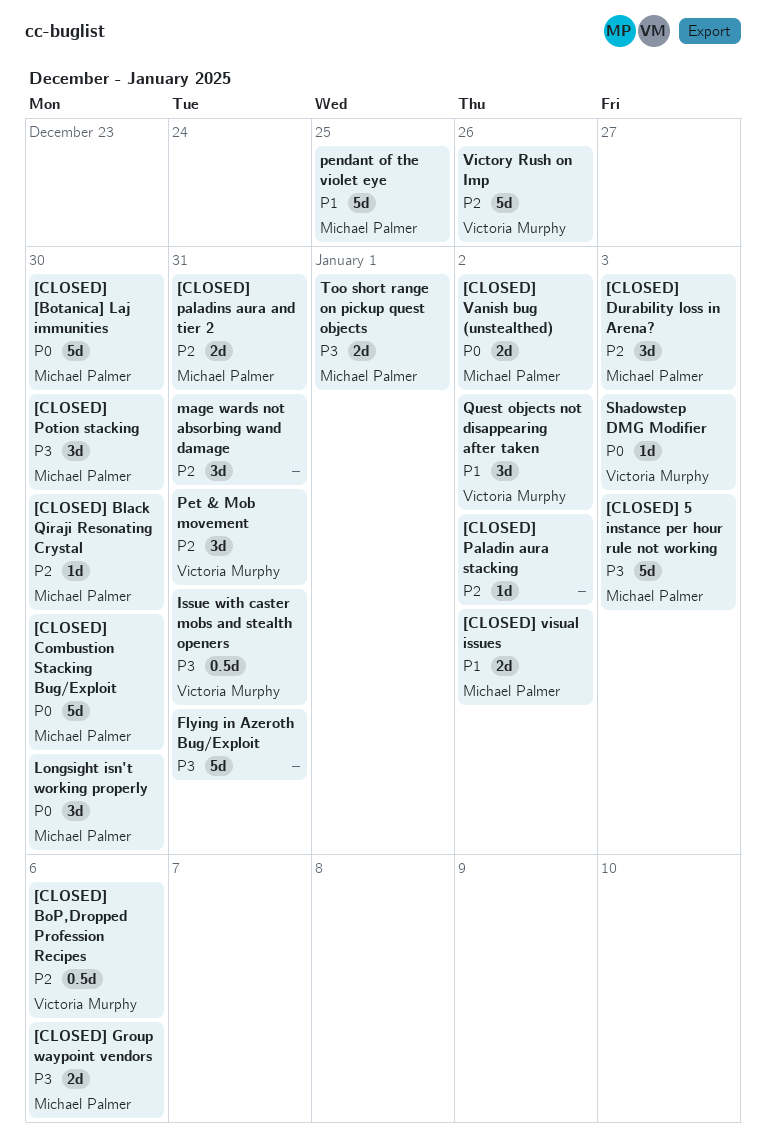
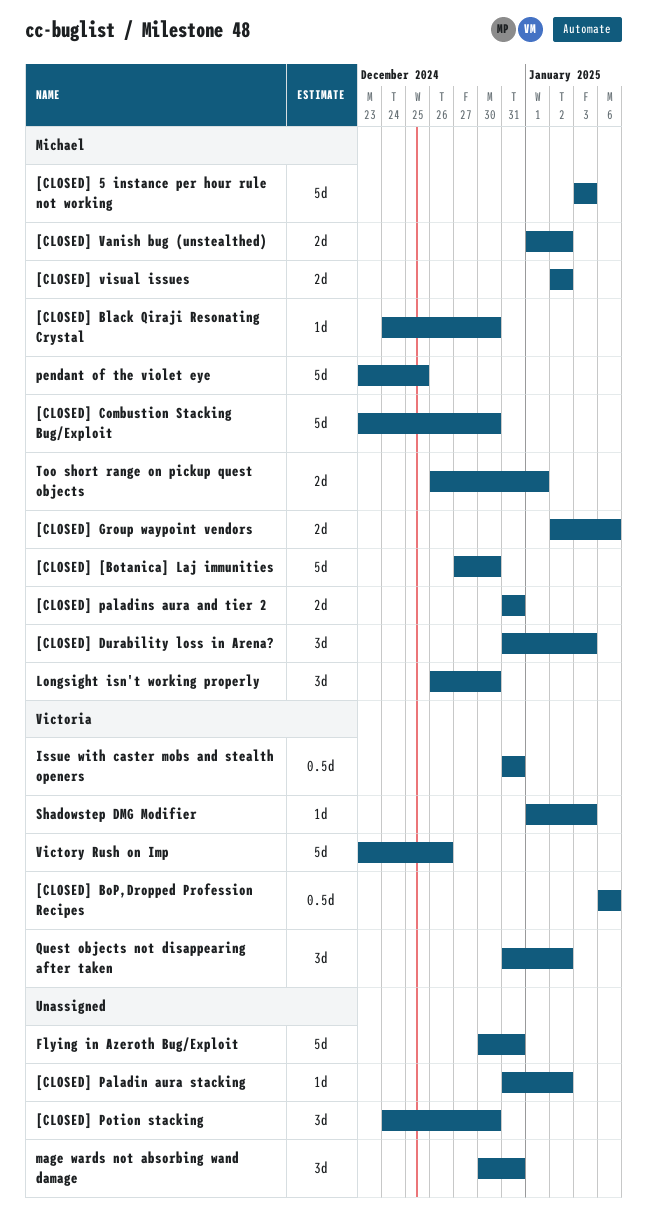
[CLOSED] Potion stacking, owner: Michael Palmer -> none
Pet & Mob movement: present -> none

